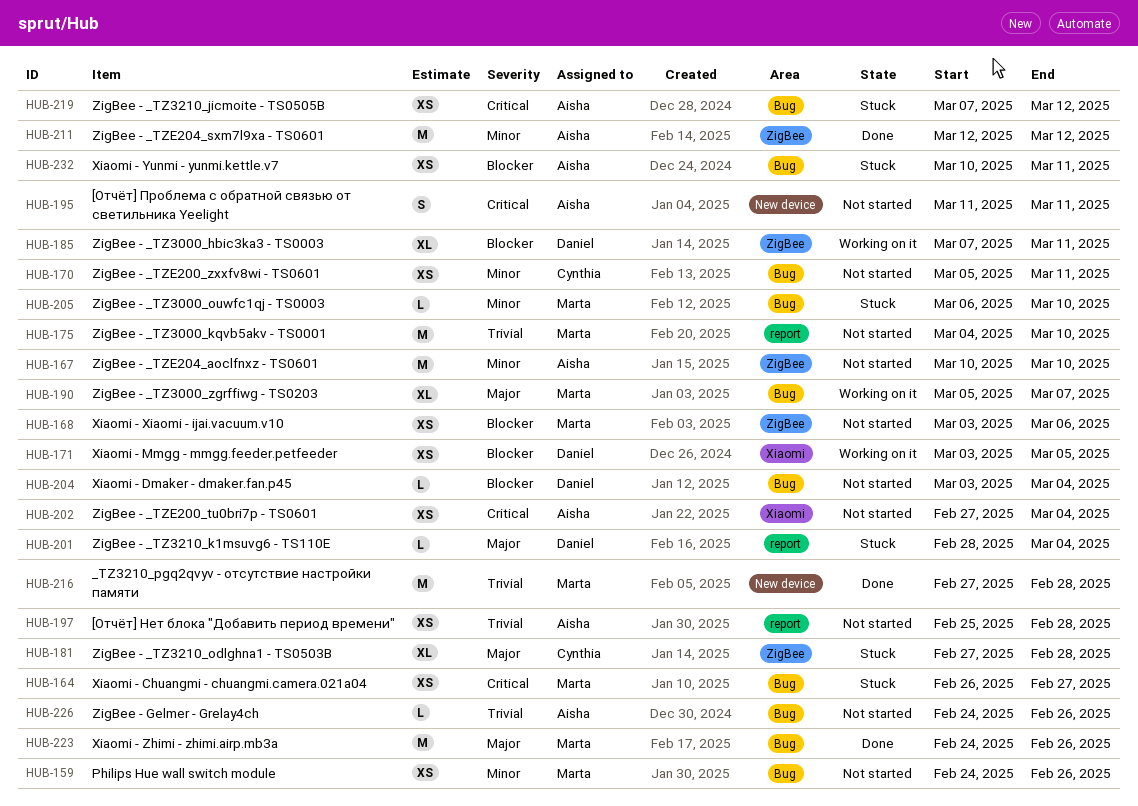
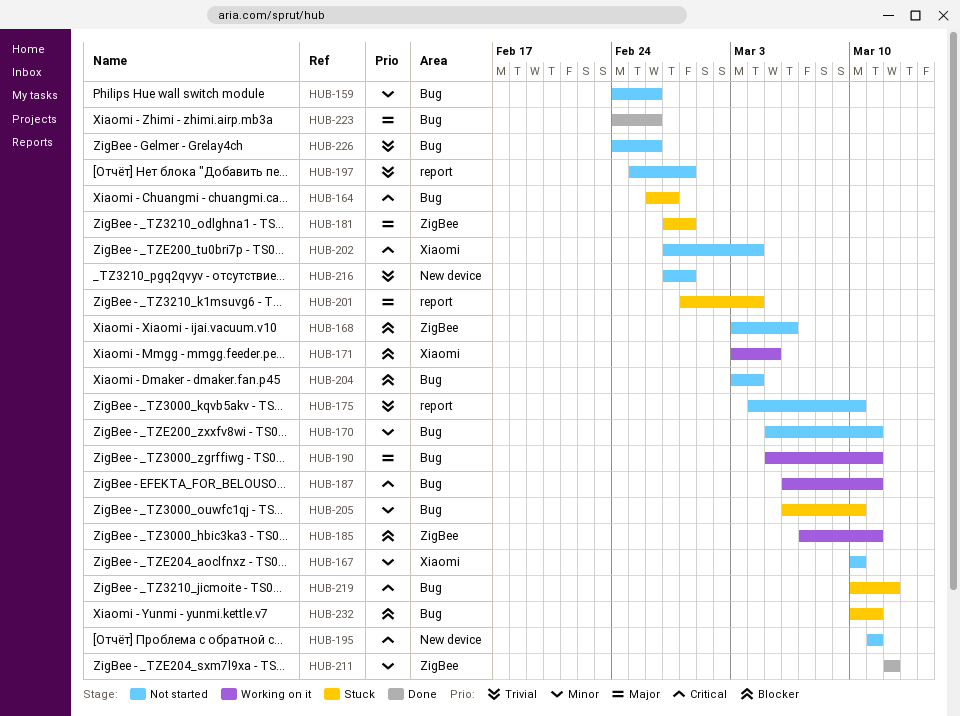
HUB-167, label: ZigBee -> Xiaomi
HUB-187: none -> present
HUB-190, due: Mar 7 -> Mar 11
HUB-216, status: Done -> Not started
HUB-219, start: Mar 7 -> Mar 10

